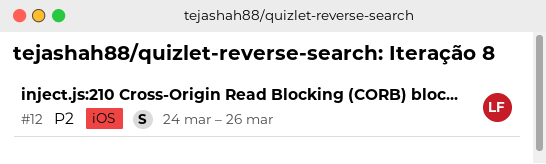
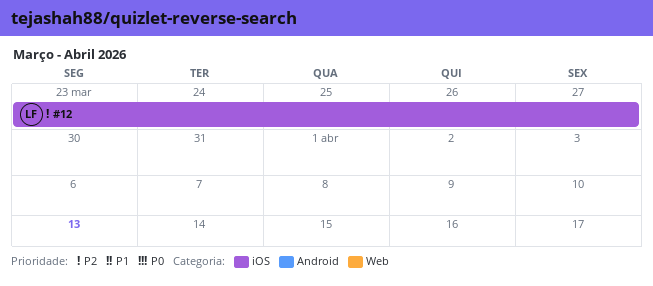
#12, start: Mar 24 -> Mar 23
#12, due: Mar 26 -> Mar 27

